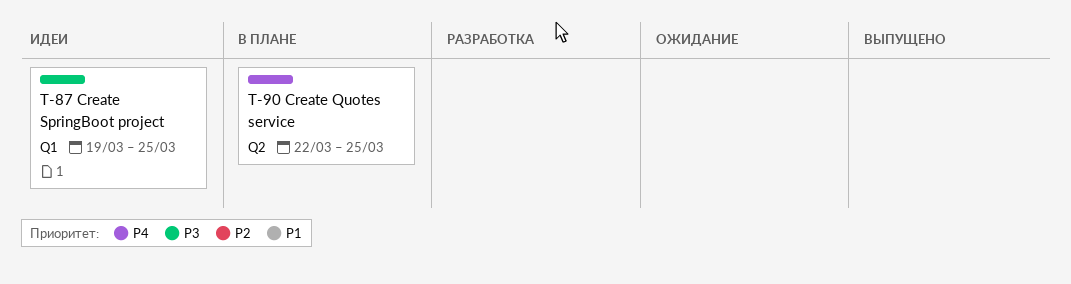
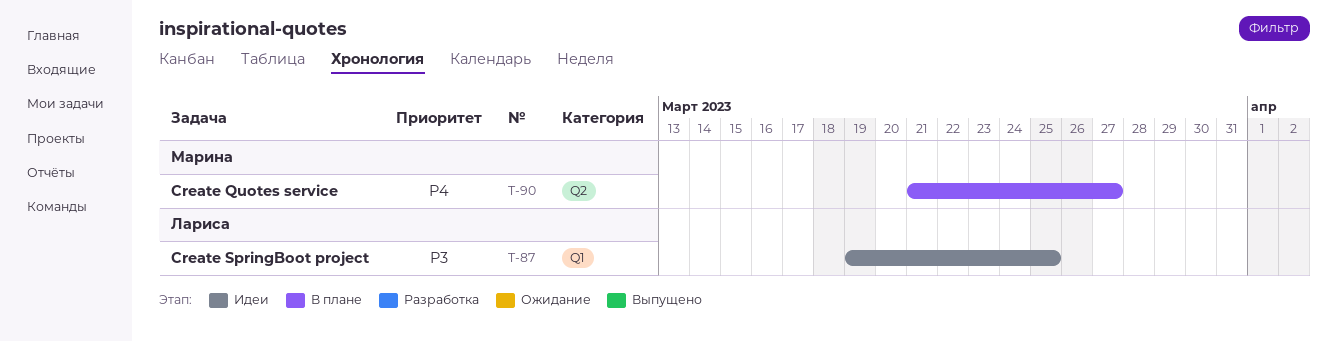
T-90, start: Mar 22 -> Mar 21
T-90, due: Mar 25 -> Mar 27

